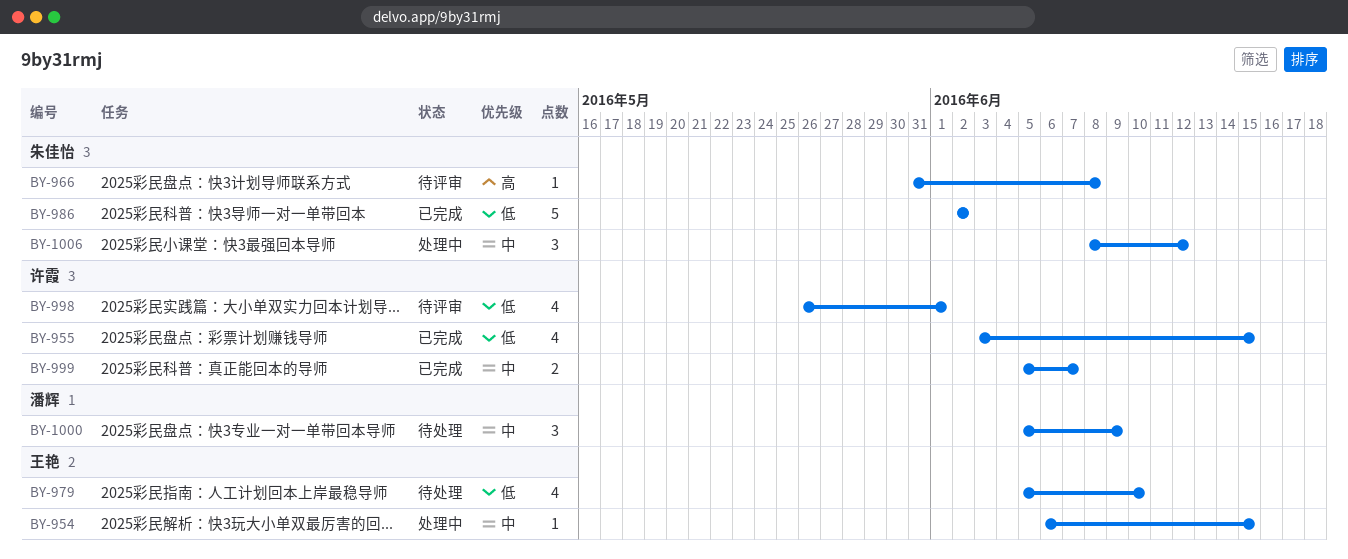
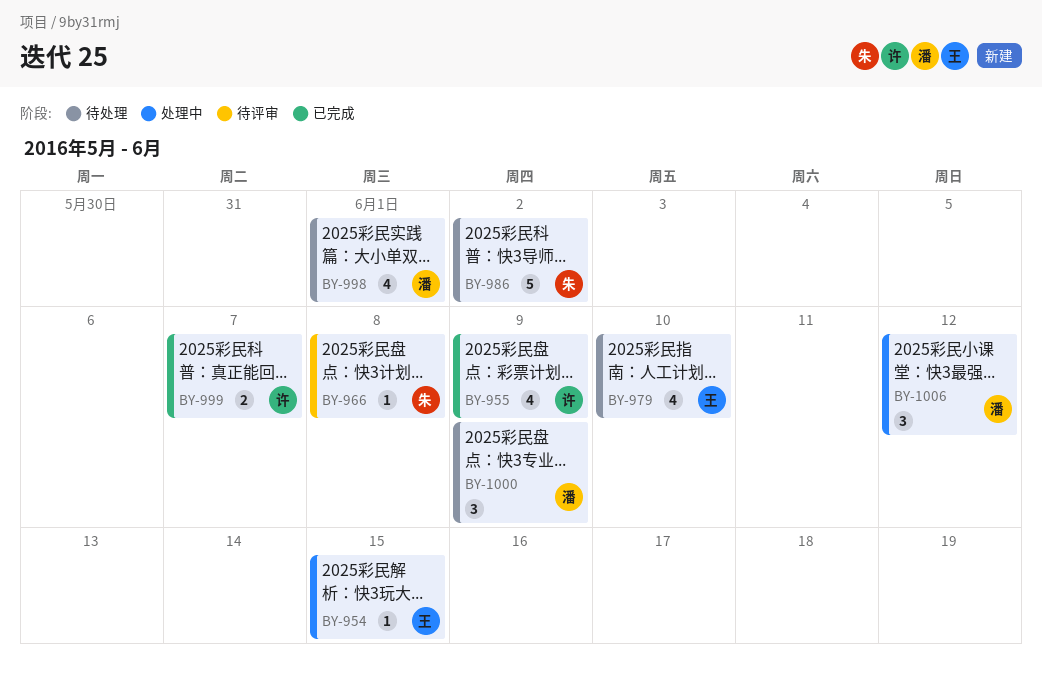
BY-955, due: Jun 15 -> Jun 9
BY-986, status: 已完成 -> 待处理
BY-998, status: 待评审 -> 待处理
BY-998, owner: 许霞 -> 潘辉
BY-1006, owner: 朱佳怡 -> 潘辉

